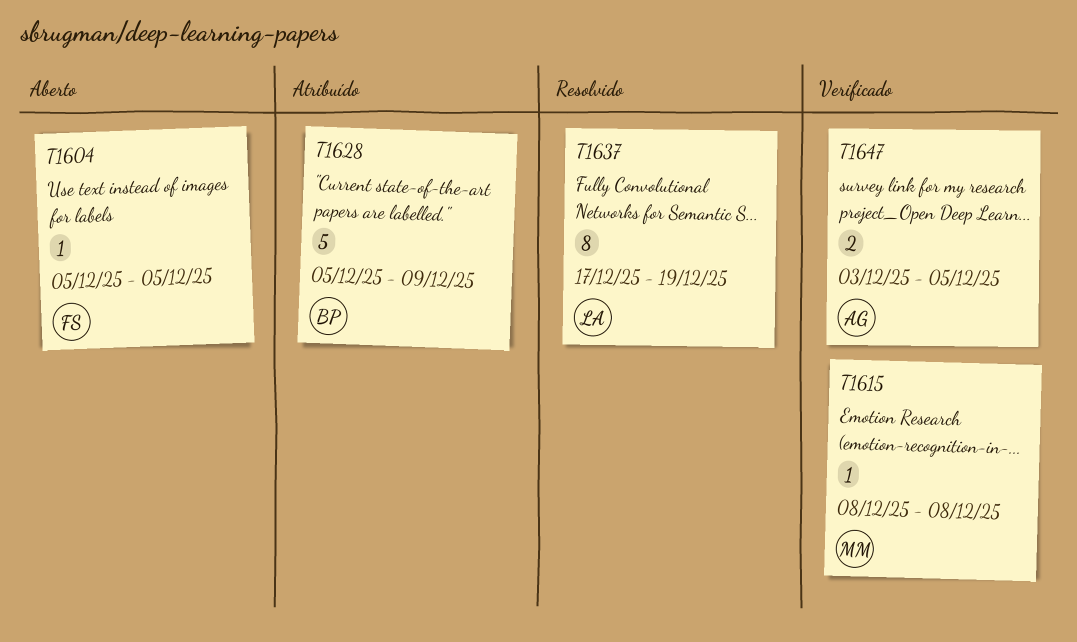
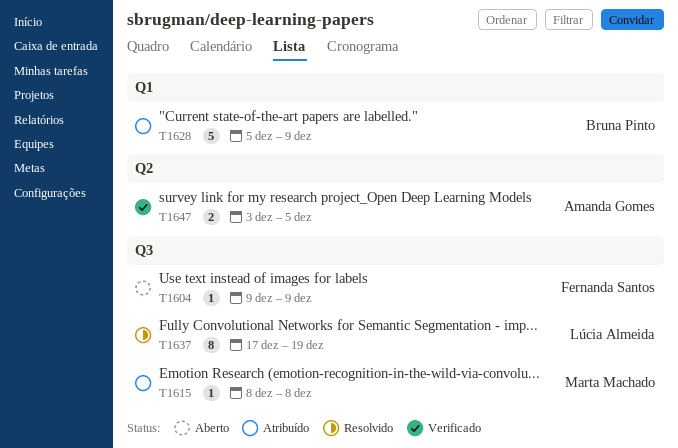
T1604, start: Dec 5 -> Dec 9
T1604, due: Dec 5 -> Dec 9
T1615, status: Verificado -> Atribuído

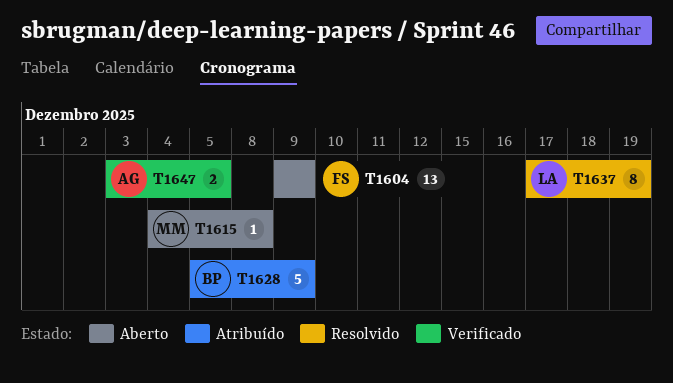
T1604, estimate: 1 -> 13
T1615, status: Atribuído -> Aberto
T1615, start: Dec 8 -> Dec 4

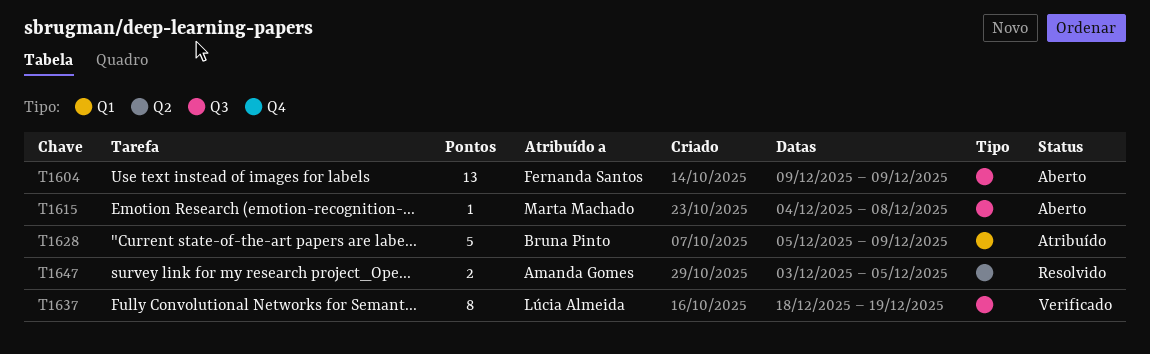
T1637, status: Resolvido -> Verificado
T1637, start: Dec 17 -> Dec 18
T1647, status: Verificado -> Resolvido

